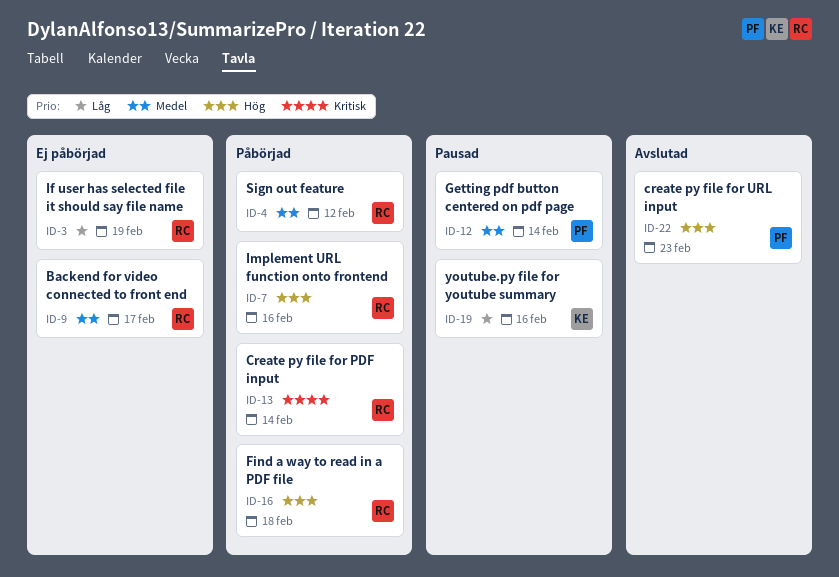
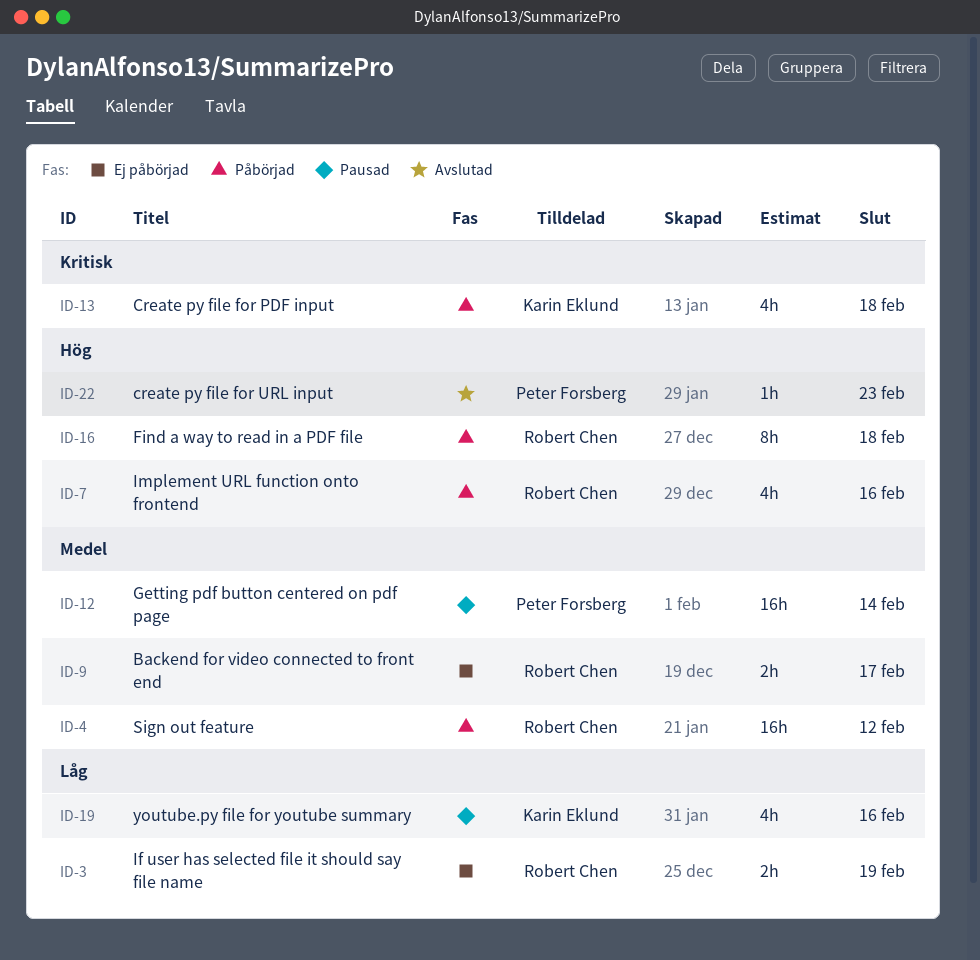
ID-13, owner: Robert Chen -> Karin Eklund
ID-13, due: Feb 14 -> Feb 18

